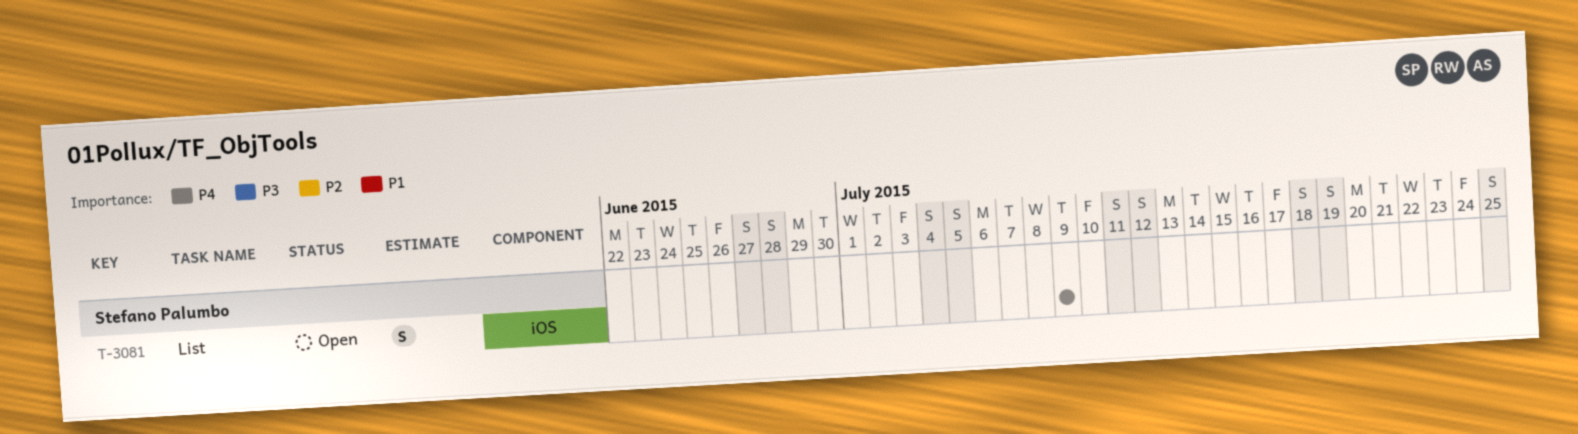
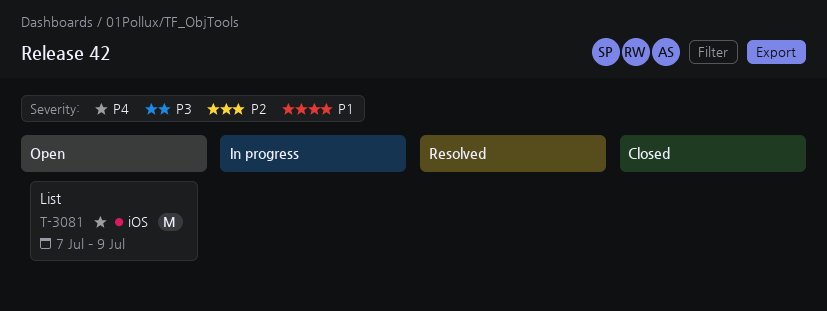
T-3081, estimate: S -> M
T-3081, start: Jul 9 -> Jul 7

